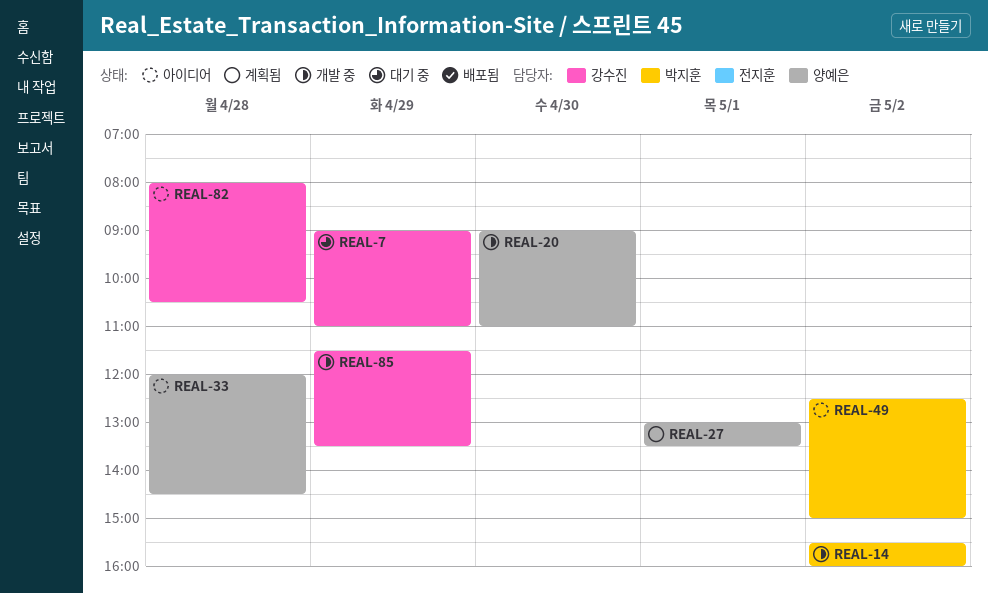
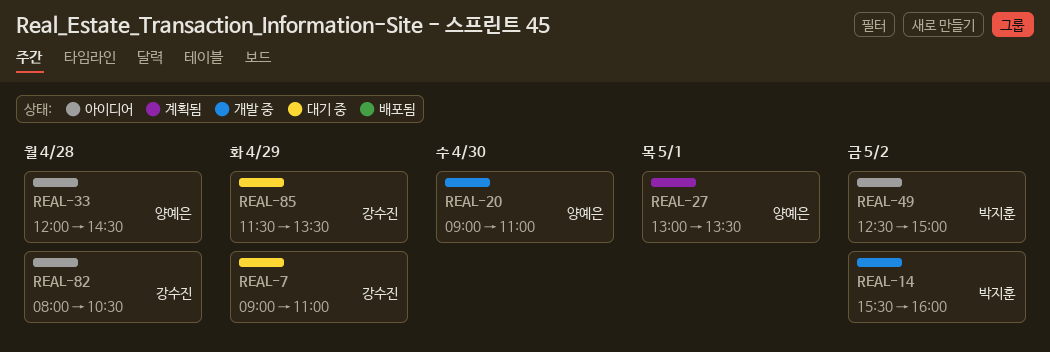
REAL-85, status: 개발 중 -> 대기 중

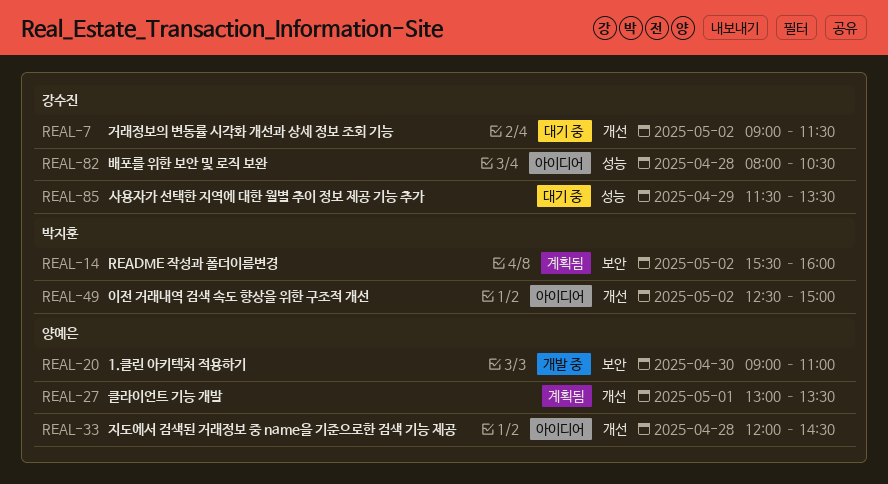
REAL-7, day: Apr 29 -> May 2
REAL-7, ends: 11:00 -> 11:30
REAL-14, status: 개발 중 -> 계획됨

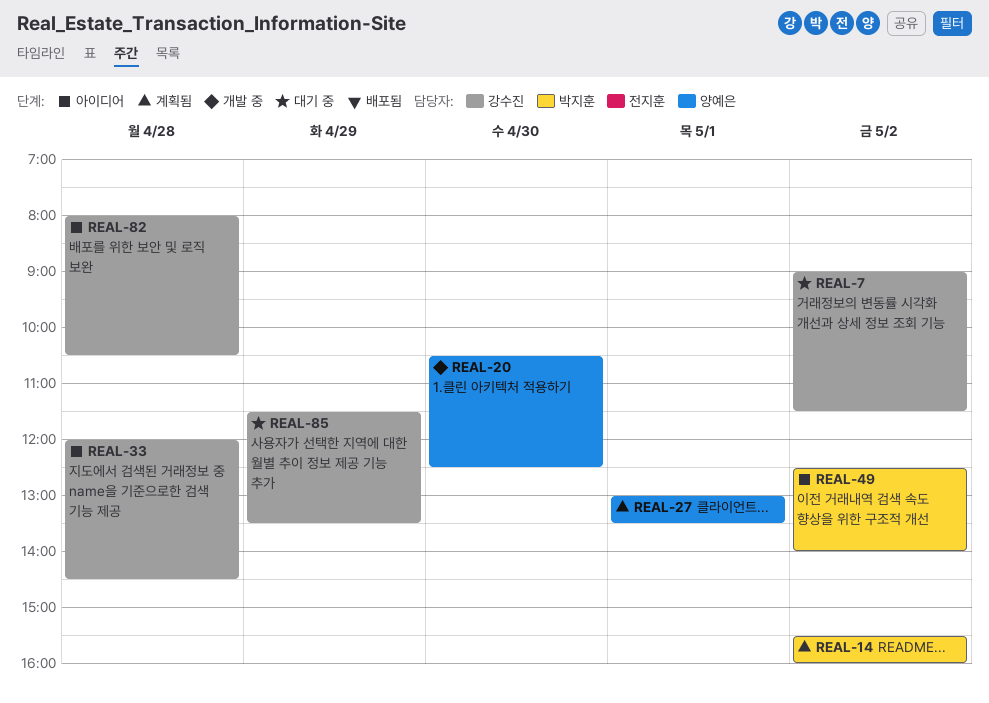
REAL-20, begins: 09:00 -> 10:30
REAL-20, ends: 11:00 -> 12:30
REAL-33, owner: 양예은 -> 강수진
REAL-49, ends: 15:00 -> 14:00

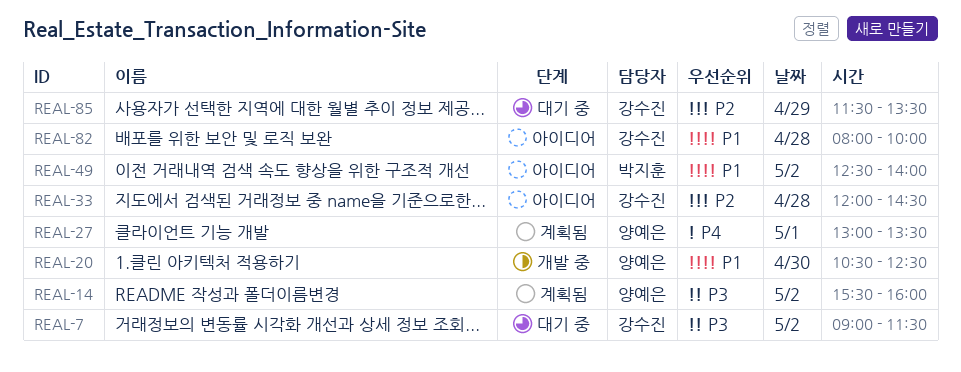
REAL-14, owner: 박지훈 -> 양예은
REAL-82, ends: 10:30 -> 10:00

